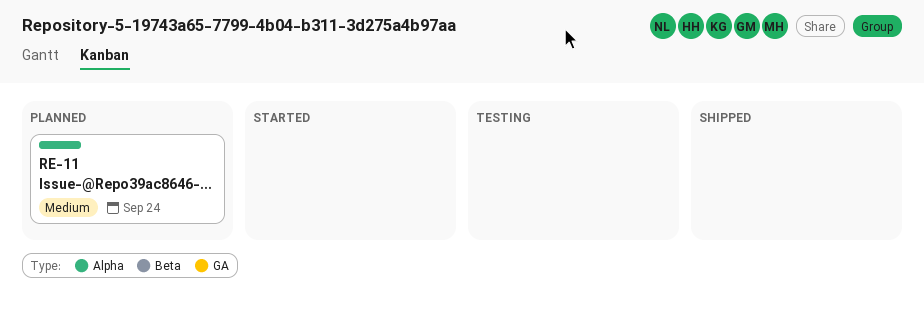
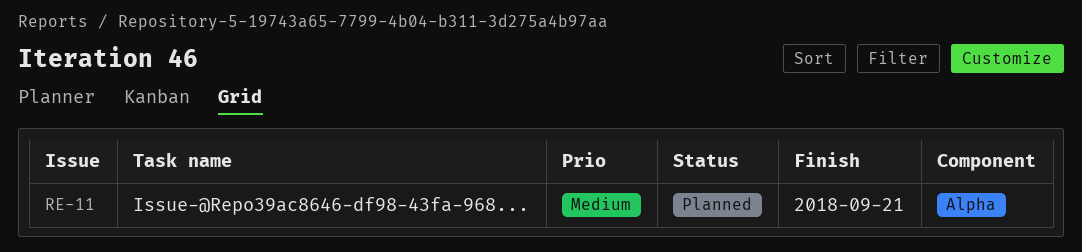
RE-11, due: Sep 24 -> Sep 21

